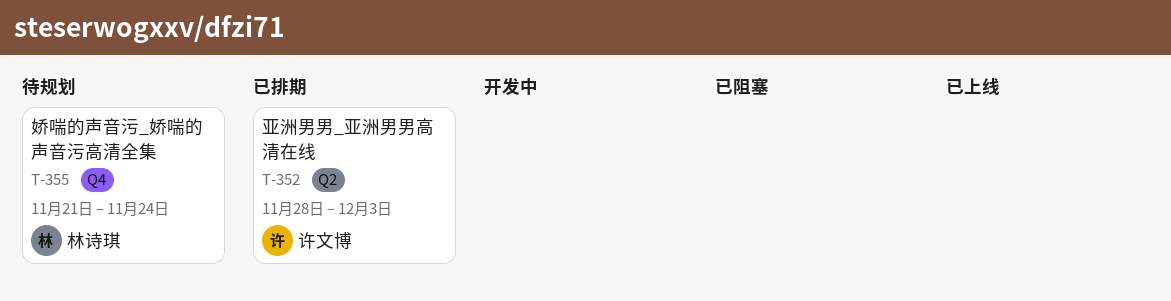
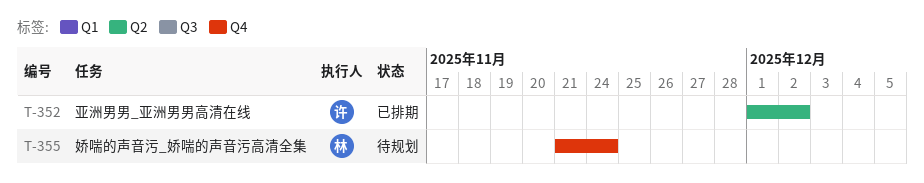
T-352, start: Nov 28 -> Dec 1
T-352, due: Dec 3 -> Dec 2

